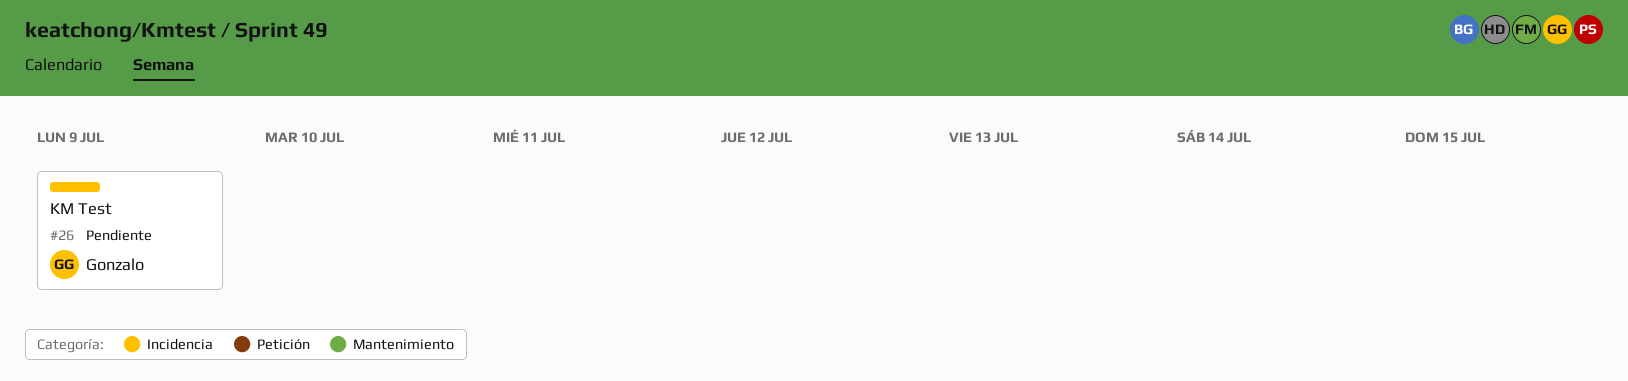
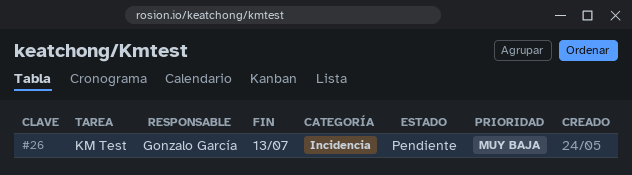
#26, due: Jul 9 -> Jul 13

